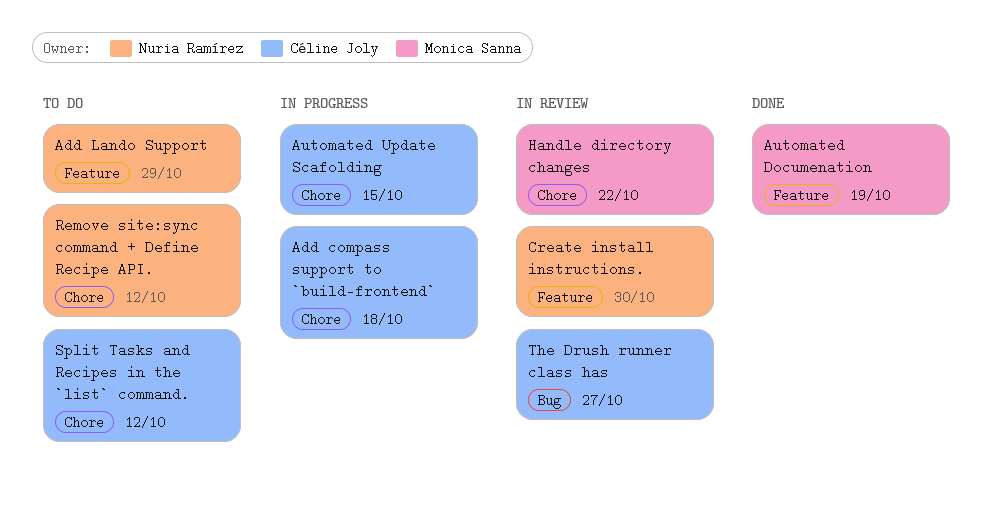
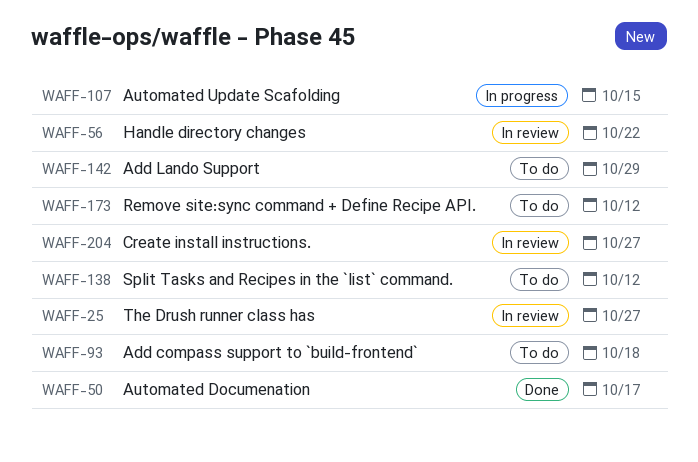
Add compass support to `build-frontend`, status: In progress -> To do
Automated Documenation, due: Oct 19 -> Oct 17
Create install instructions., due: Oct 30 -> Oct 27

